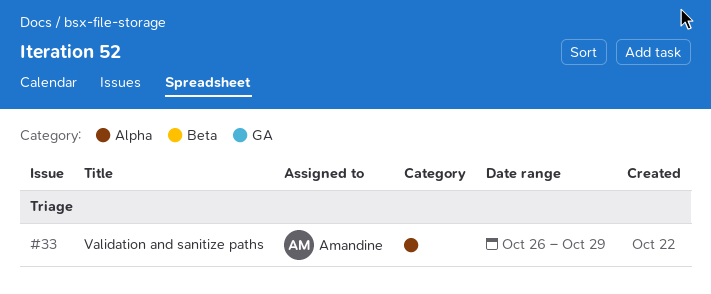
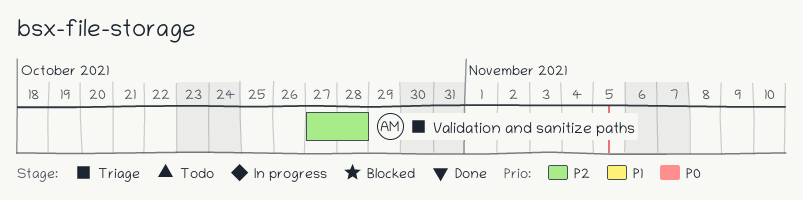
Validation and sanitize paths, start: Oct 26 -> Oct 27
Validation and sanitize paths, due: Oct 29 -> Oct 28

